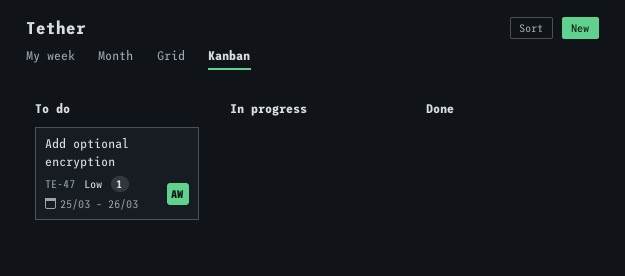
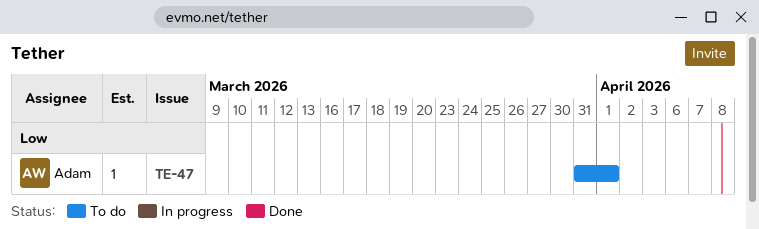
TE-47, start: Mar 25 -> Mar 31
TE-47, due: Mar 26 -> Apr 1

